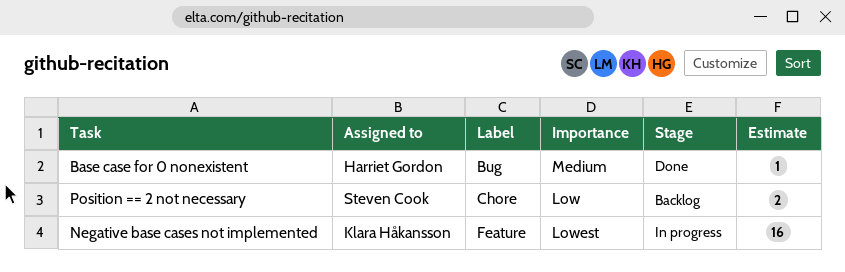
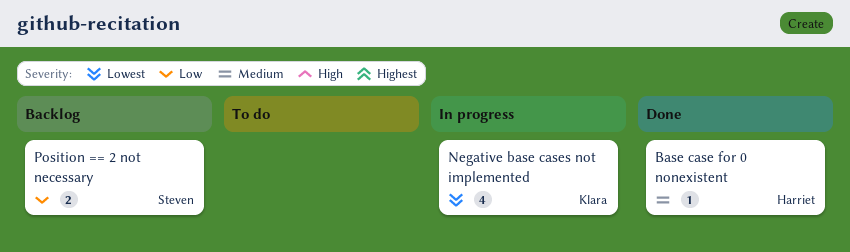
Negative base cases not implemented, estimate: 16 -> 4

